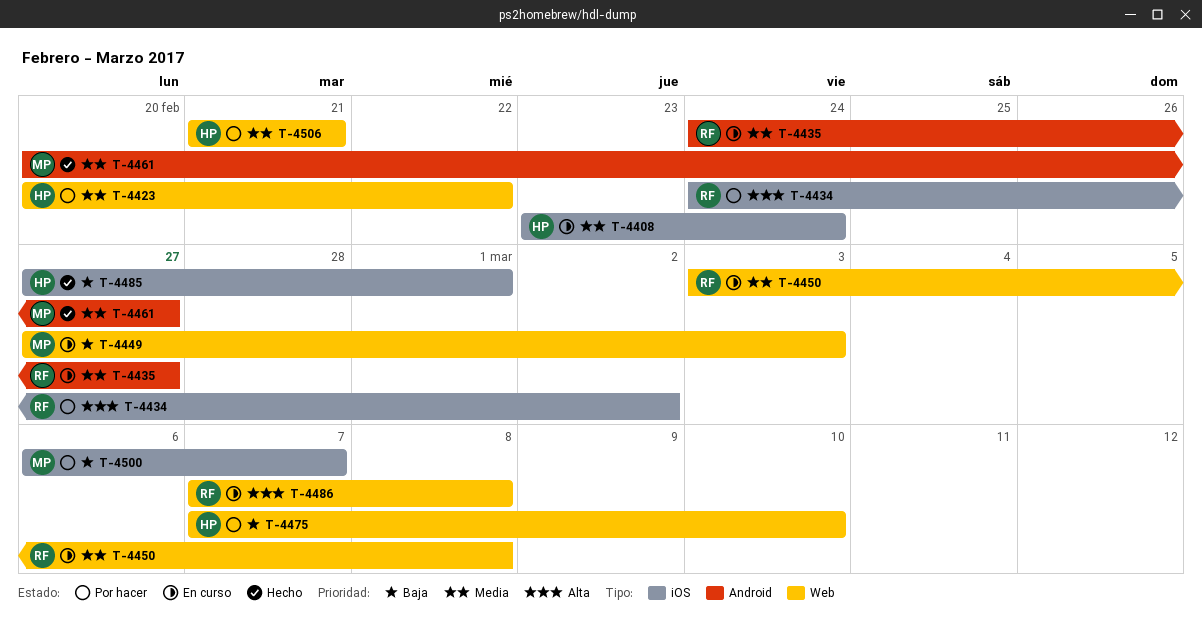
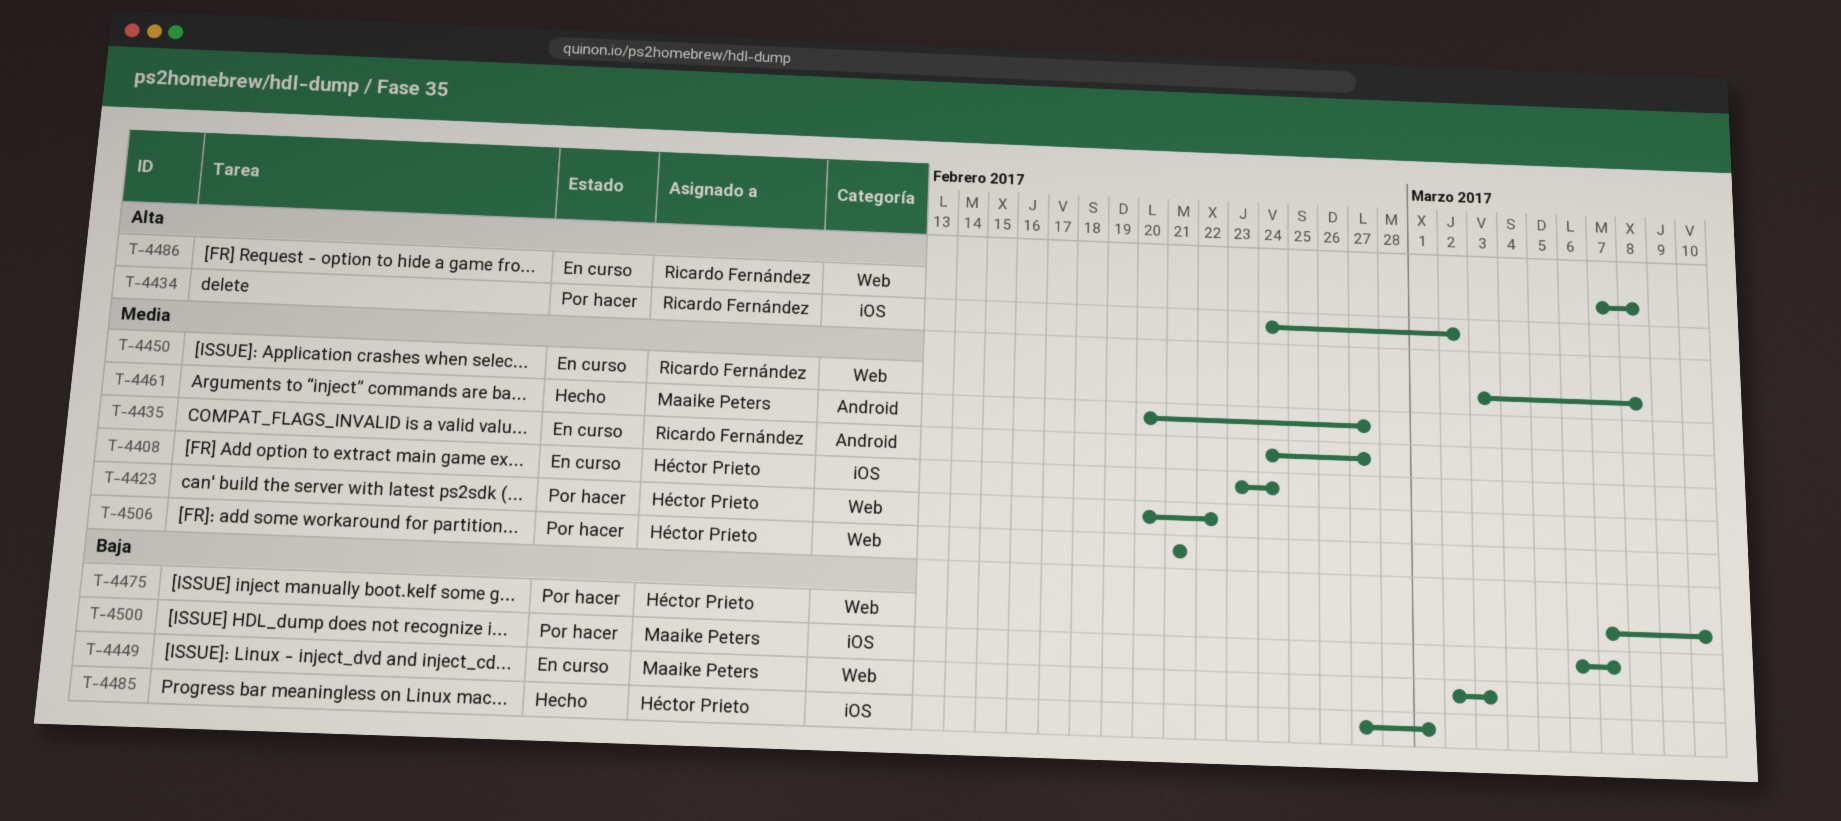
T-4449, start: Feb 27 -> Mar 2

